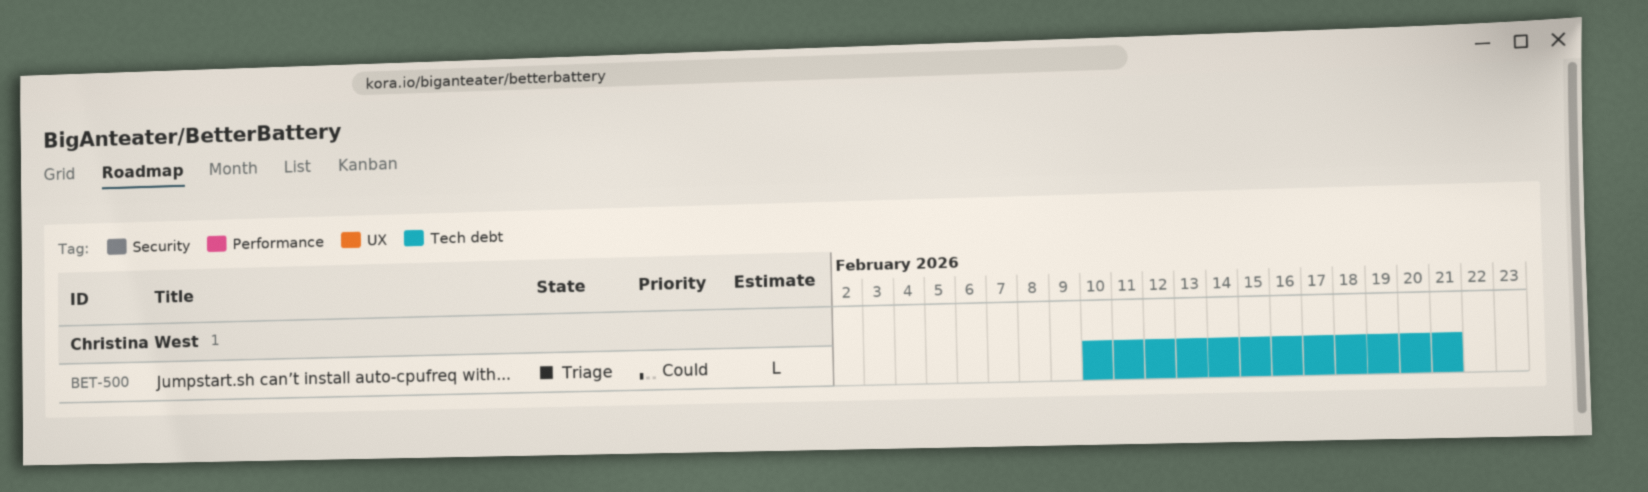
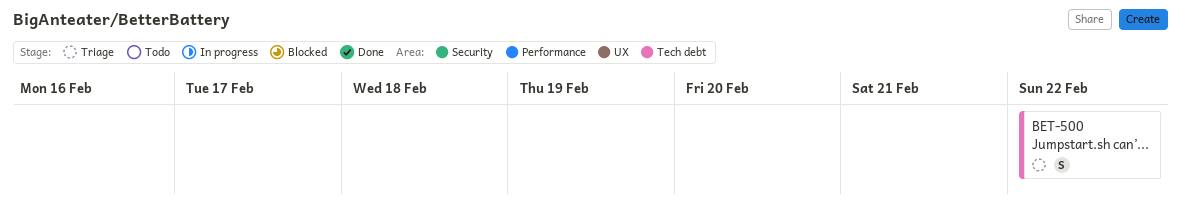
BET-500, estimate: L -> S
BET-500, due: Feb 21 -> Feb 22

